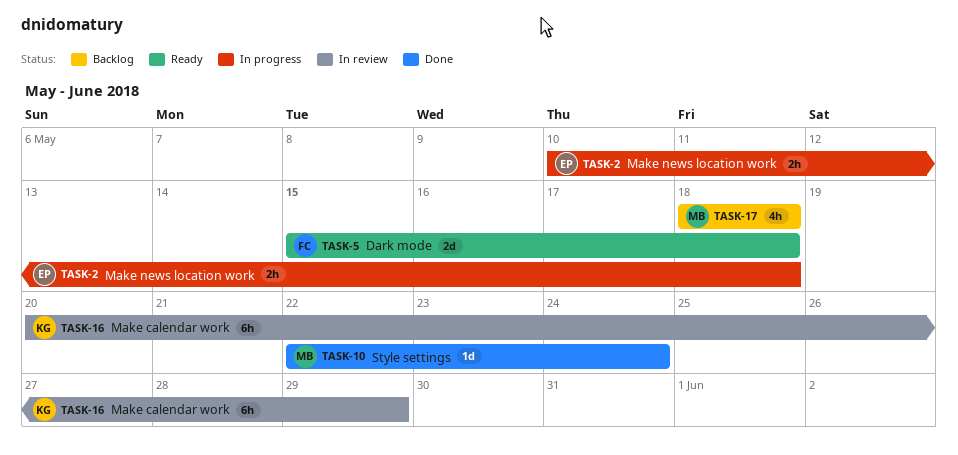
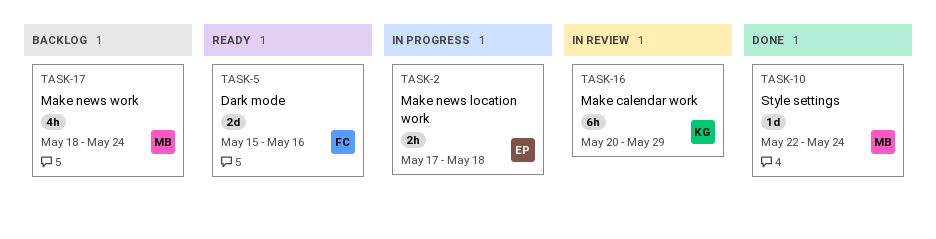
TASK-2, start: May 10 -> May 17
TASK-5, due: May 18 -> May 16
TASK-17, due: May 18 -> May 24

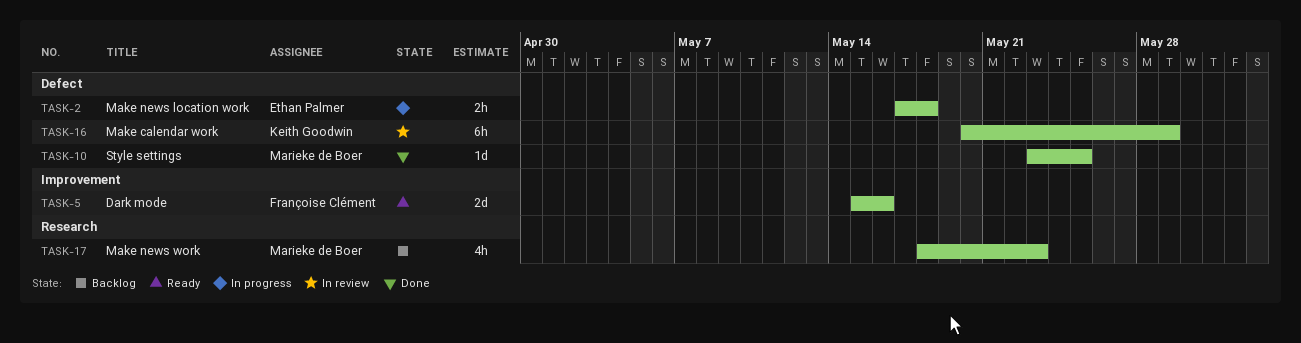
TASK-10, start: May 22 -> May 23
TASK-10, due: May 24 -> May 25
TASK-17, due: May 24 -> May 23

